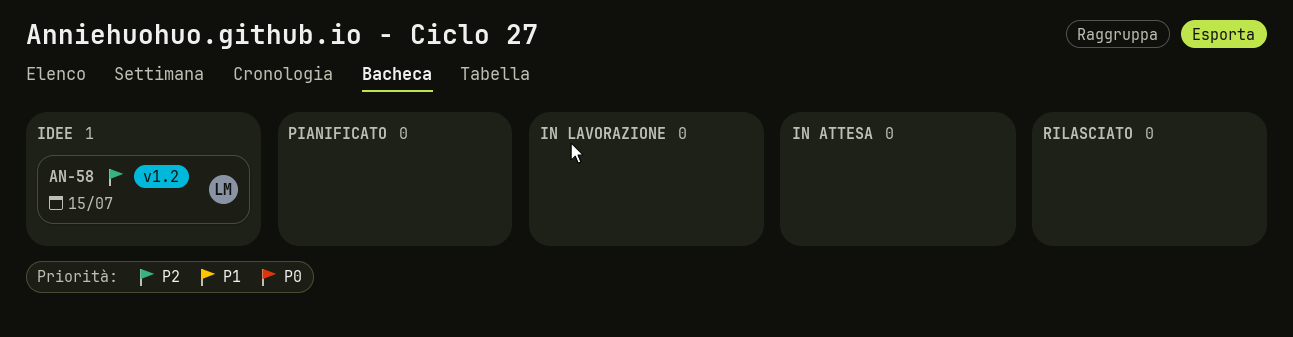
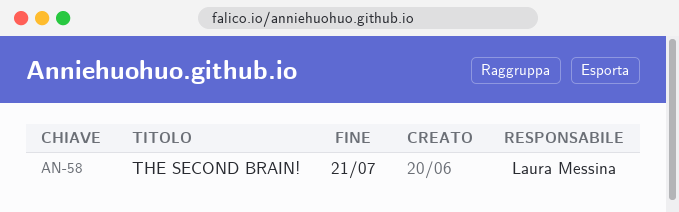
AN-58, due: Jul 15 -> Jul 21

